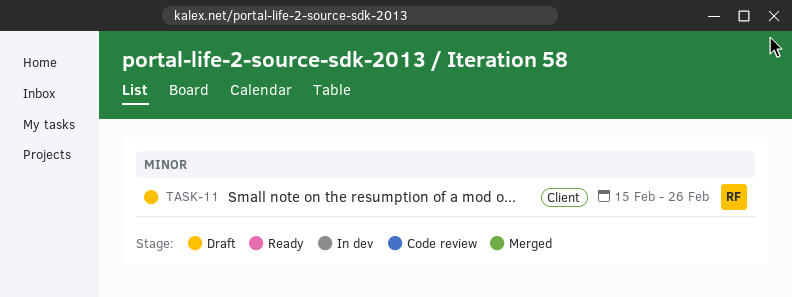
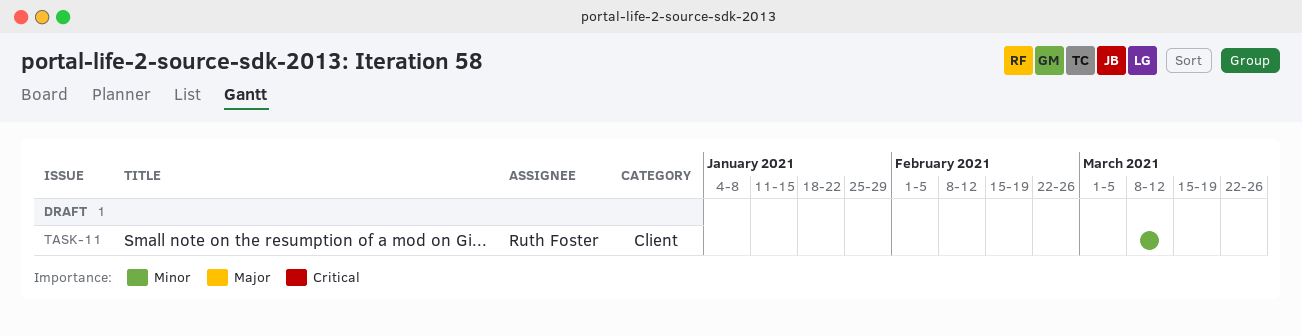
TASK-11, start: Feb 15 -> Mar 8
TASK-11, due: Feb 26 -> Mar 12

